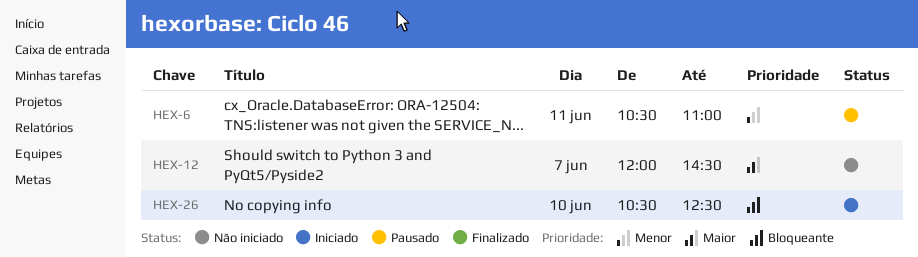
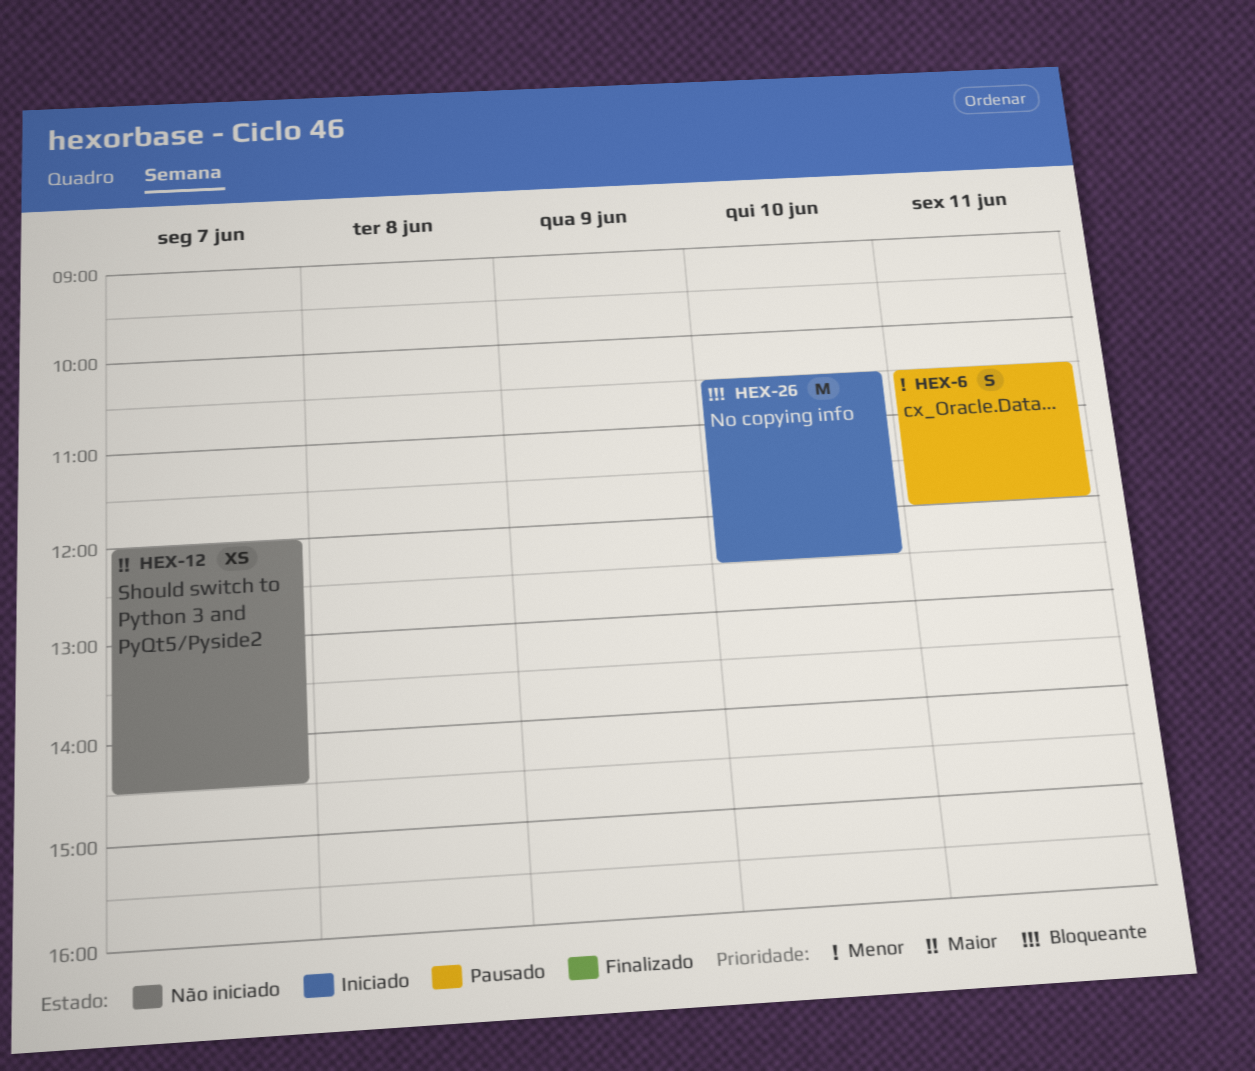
HEX-6, ends: 11:00 -> 12:00

